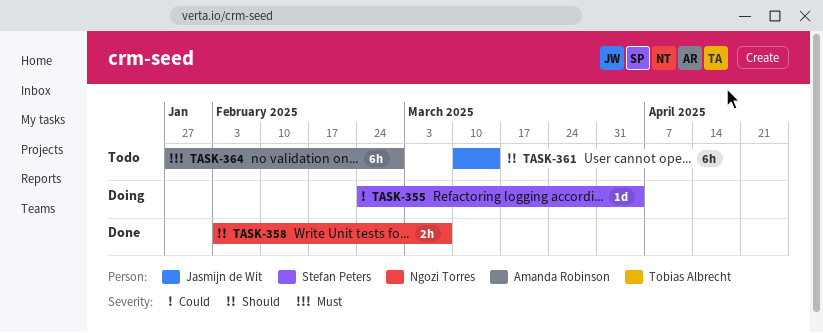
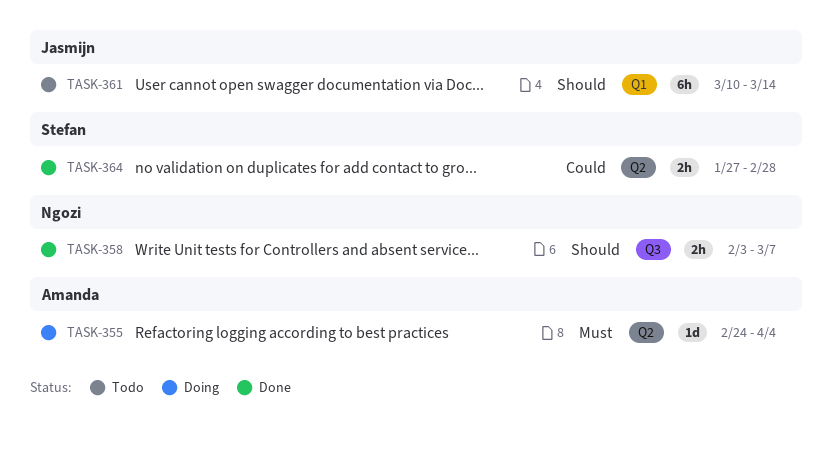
TASK-355, owner: Stefan Peters -> Amanda Robinson
TASK-355, priority: Could -> Must
TASK-364, status: Todo -> Done
TASK-364, owner: Amanda Robinson -> Stefan Peters
TASK-364, priority: Must -> Could
TASK-364, estimate: 6h -> 2h

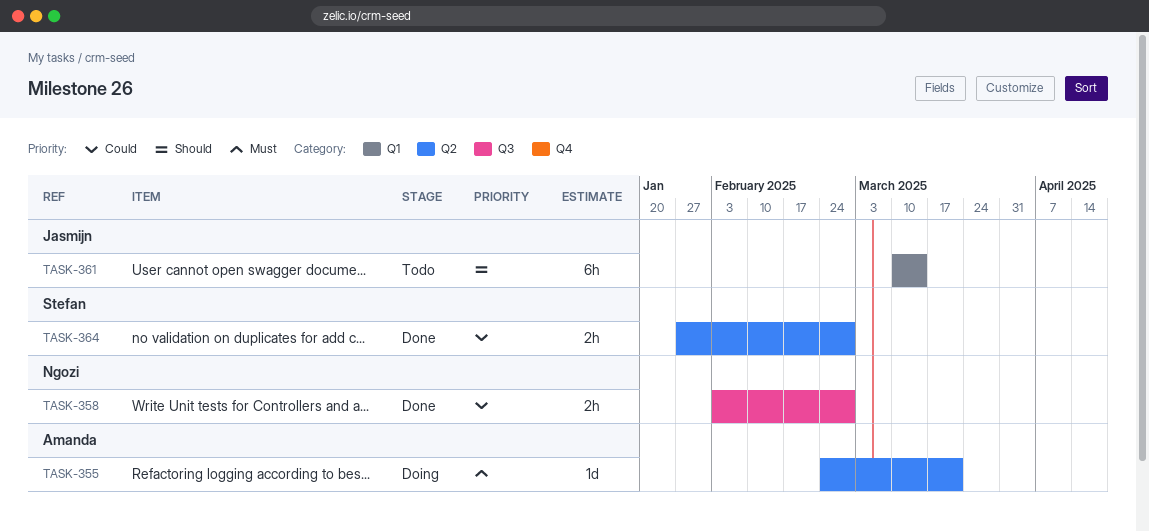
TASK-355, due: Apr 4 -> Mar 21
TASK-358, priority: Should -> Could
TASK-358, due: Mar 7 -> Feb 28

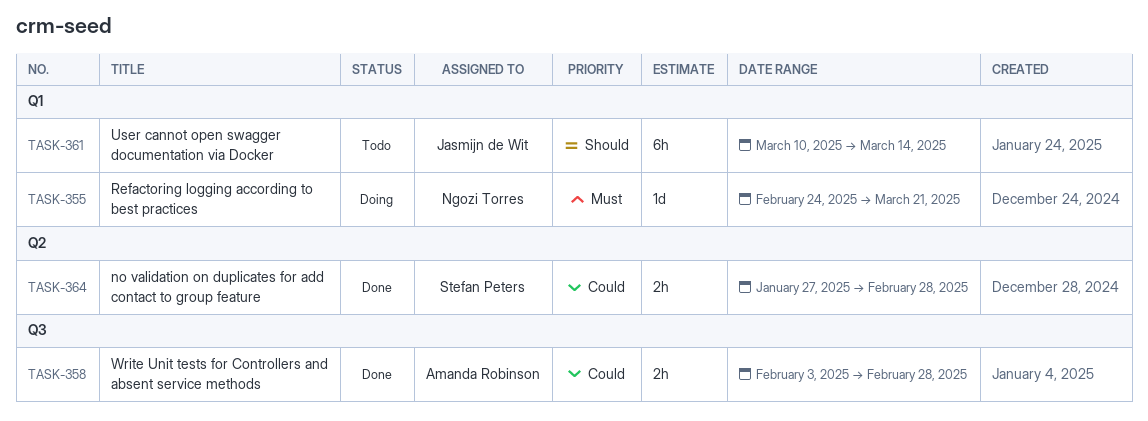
TASK-355, owner: Amanda Robinson -> Ngozi Torres
TASK-355, label: Q2 -> Q1
TASK-358, owner: Ngozi Torres -> Amanda Robinson

